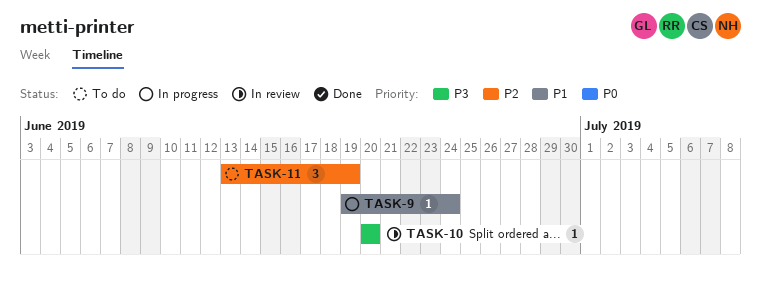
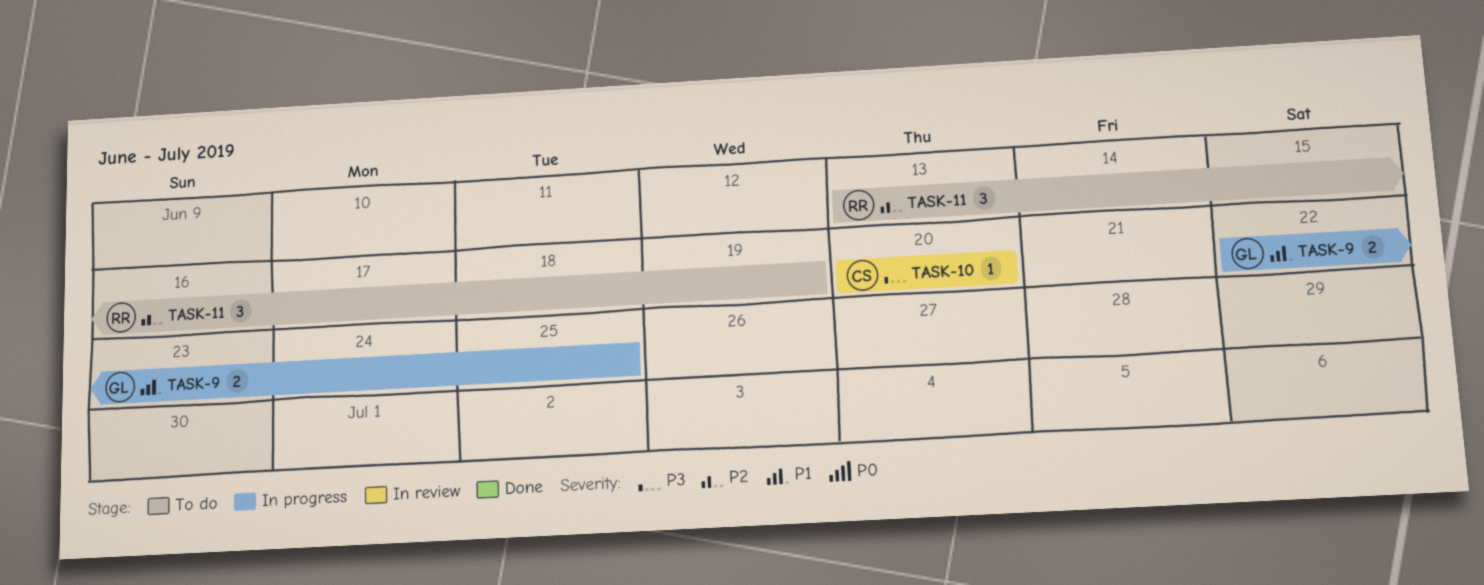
TASK-9, estimate: 1 -> 2
TASK-9, start: Jun 19 -> Jun 22
TASK-9, due: Jun 24 -> Jun 25

